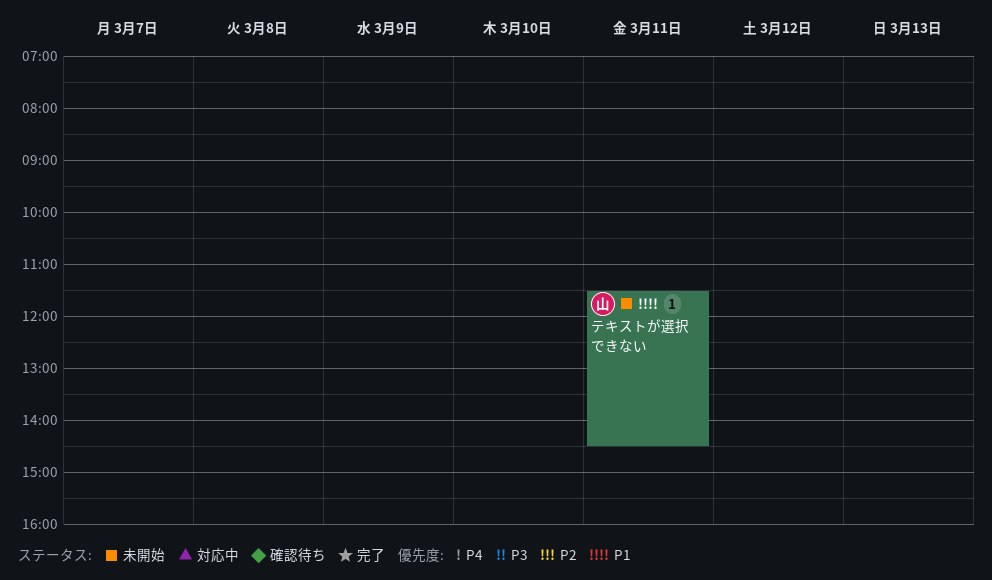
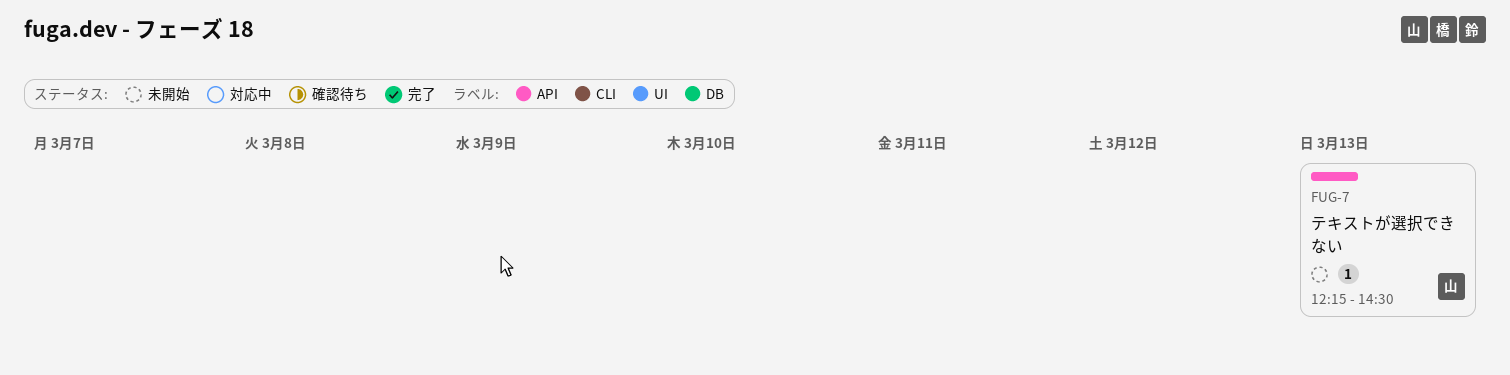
テキストが選択できない, day: Mar 11 -> Mar 13
テキストが選択できない, begins: 11:30 -> 12:15

